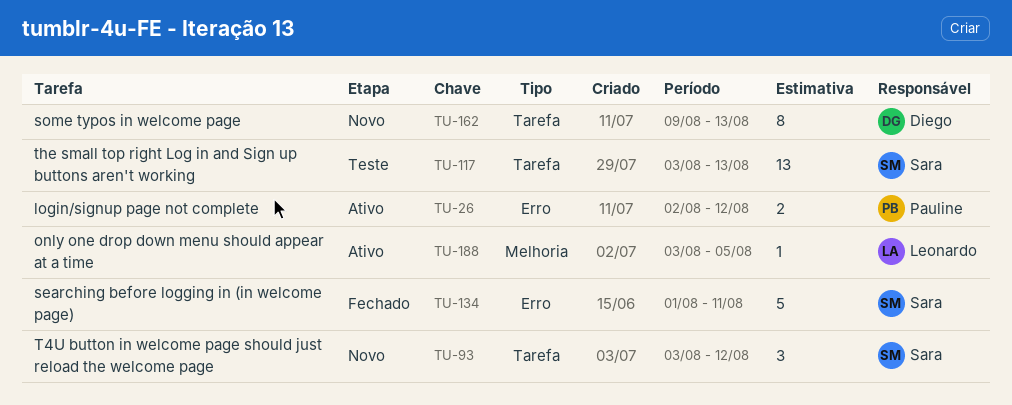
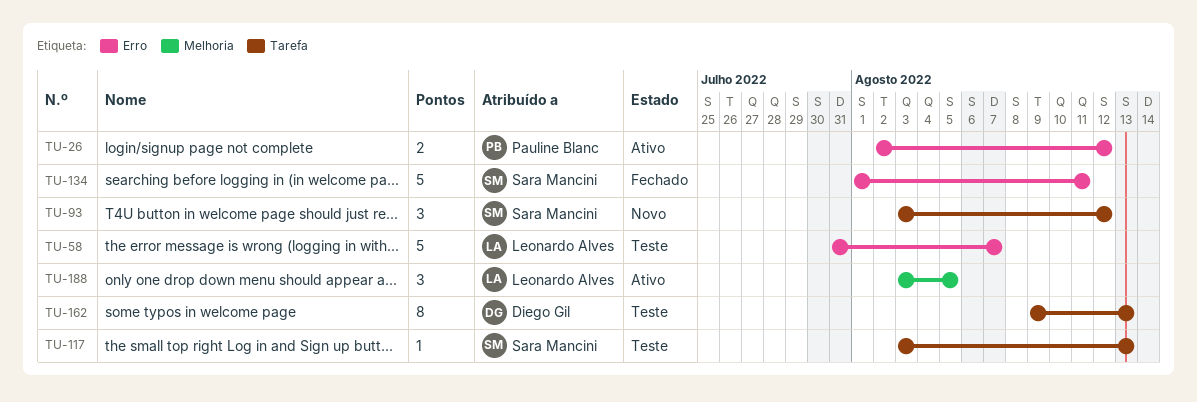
TU-58: none -> present
TU-117, estimate: 13 -> 1
TU-162, status: Novo -> Teste
TU-188, estimate: 1 -> 3

